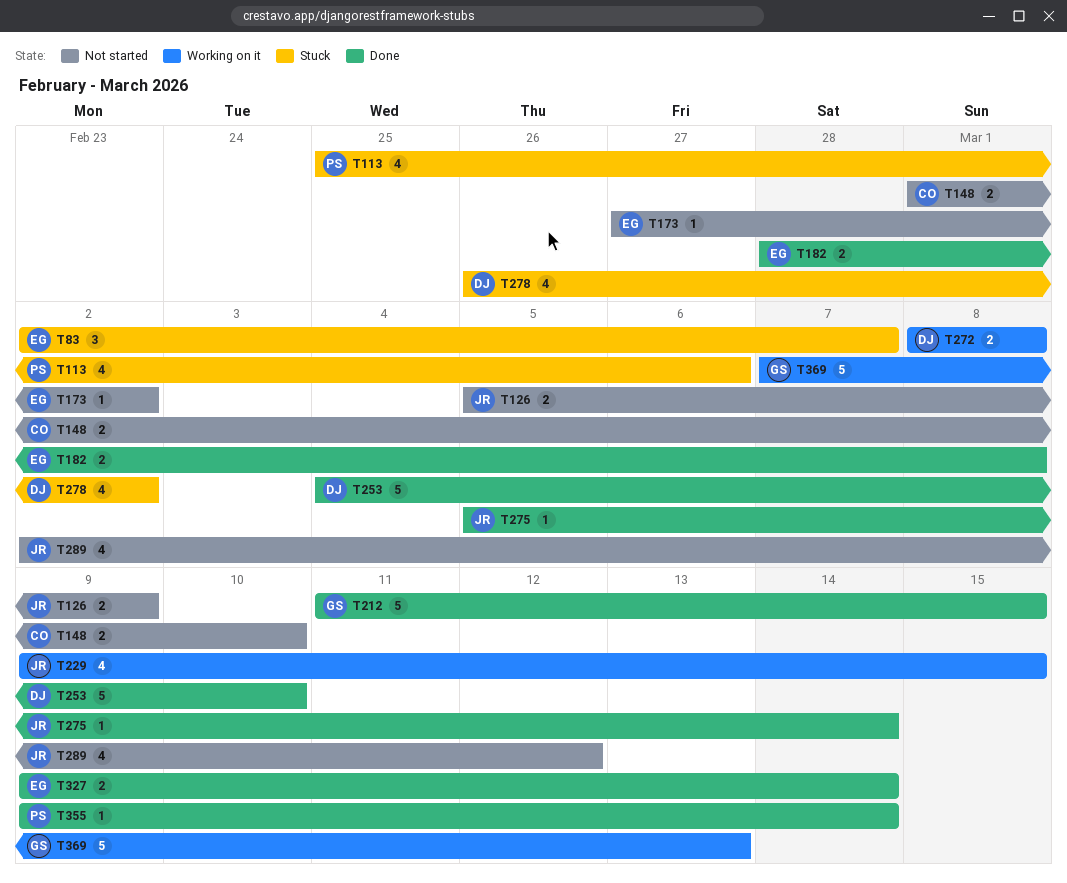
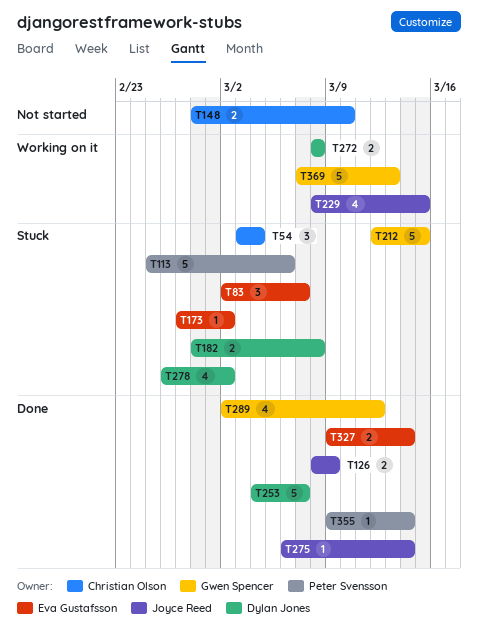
T54: none -> present
T113, estimate: 4 -> 5
T126, status: Not started -> Done
T126, start: Mar 5 -> Mar 8
T148, start: Mar 1 -> Feb 28
T173, status: Not started -> Stuck
T182, status: Done -> Stuck
T182, owner: Eva Gustafsson -> Dylan Jones
T212, status: Done -> Stuck
T212, start: Mar 11 -> Mar 12
T229, start: Mar 9 -> Mar 8
T253, due: Mar 10 -> Mar 7
T275, start: Mar 5 -> Mar 6
T289, status: Not started -> Done
T289, owner: Joyce Reed -> Gwen Spencer

